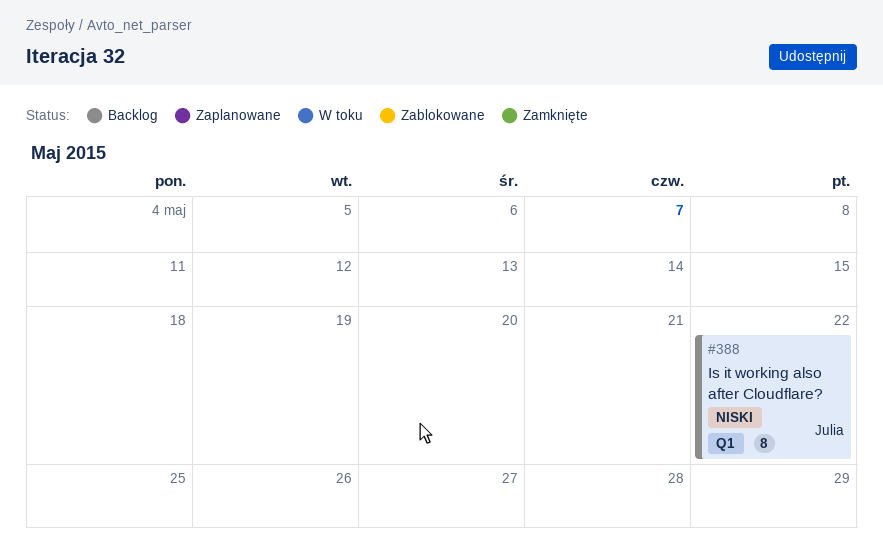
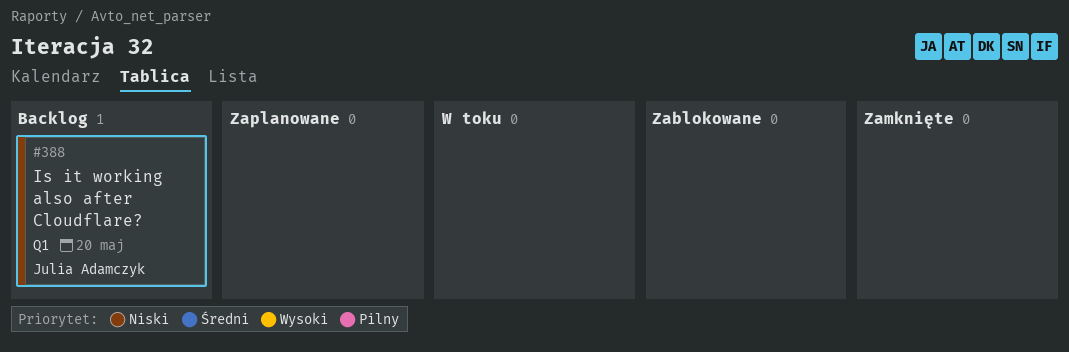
#388, due: May 22 -> May 20

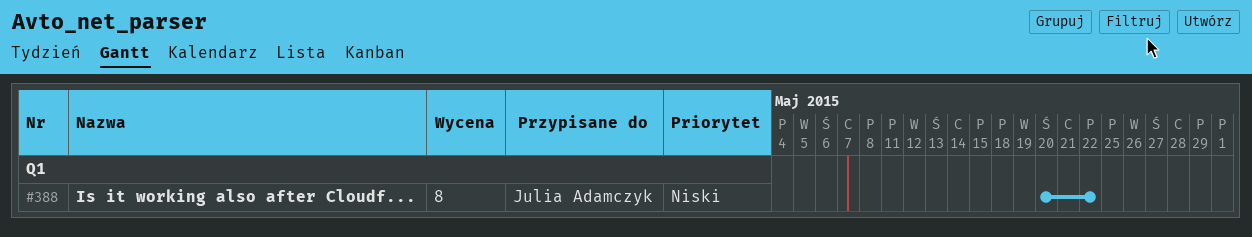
#388, due: May 20 -> May 22

